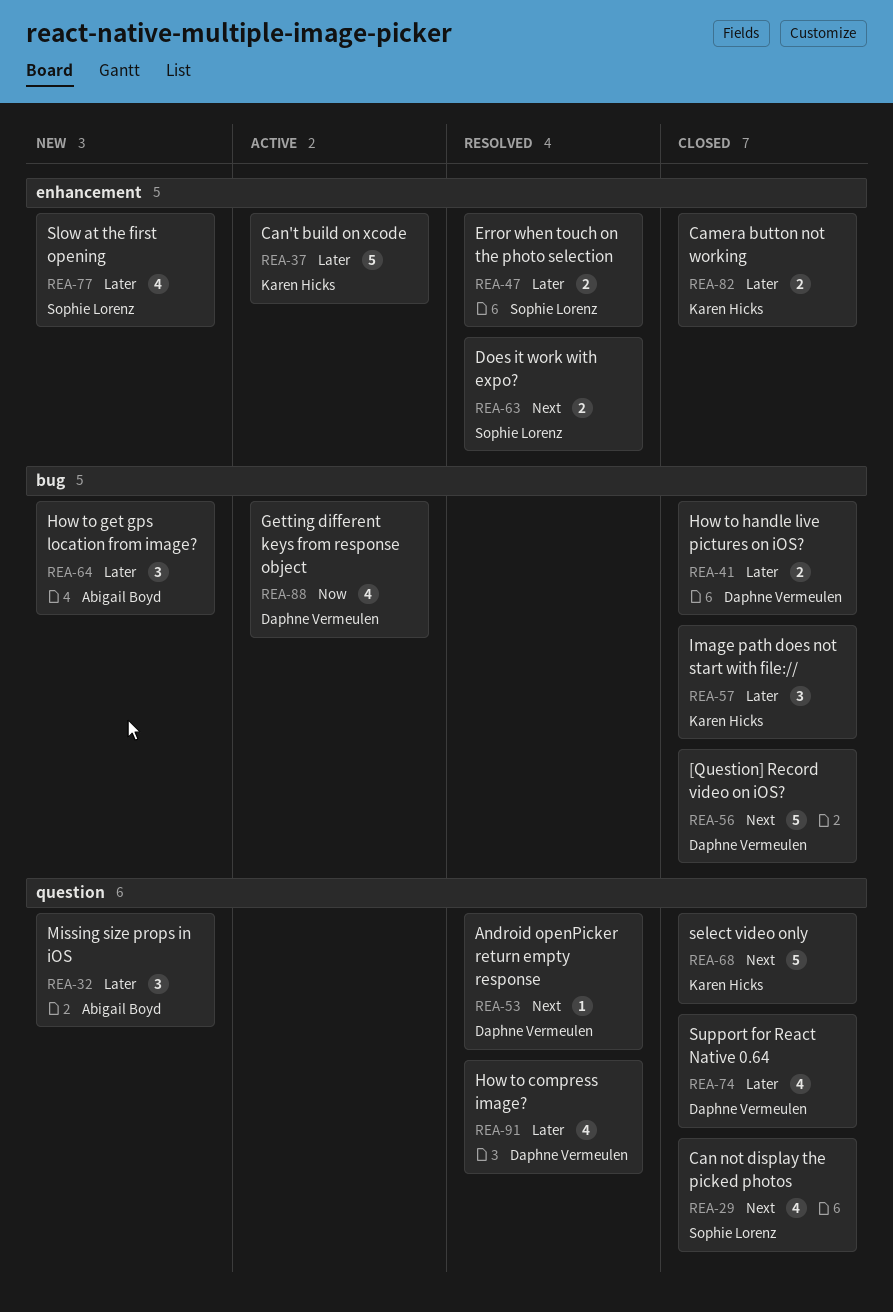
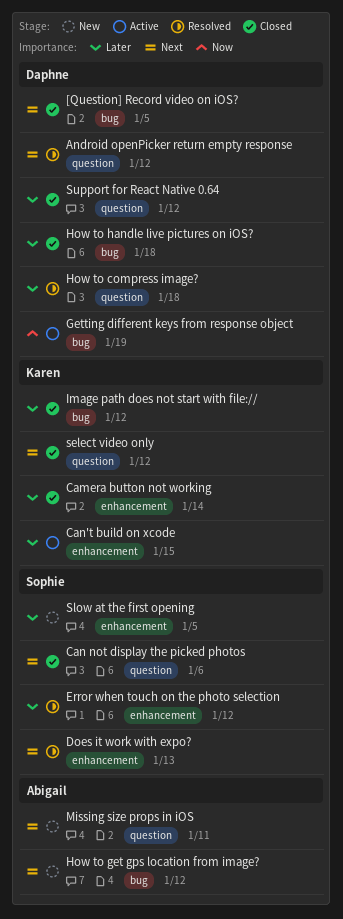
How to get gps location from image?, priority: Later -> Next
Missing size props in iOS, priority: Later -> Next

